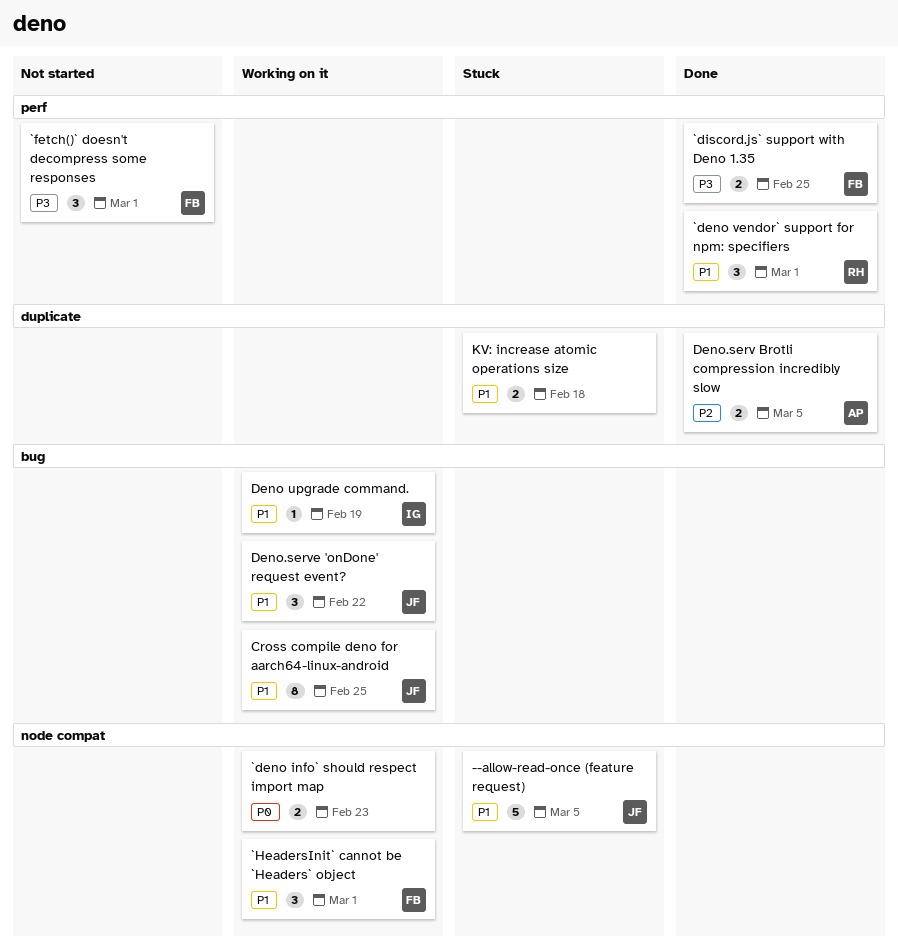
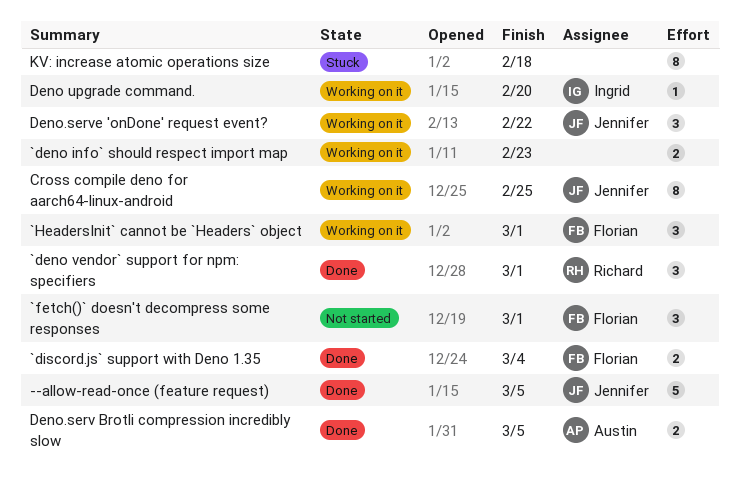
--allow-read-once (feature request), status: Stuck -> Done
`discord.js` support with Deno 1.35, due: Feb 25 -> Mar 4
Deno upgrade command., due: Feb 19 -> Feb 20
KV: increase atomic operations size, estimate: 2 -> 8

